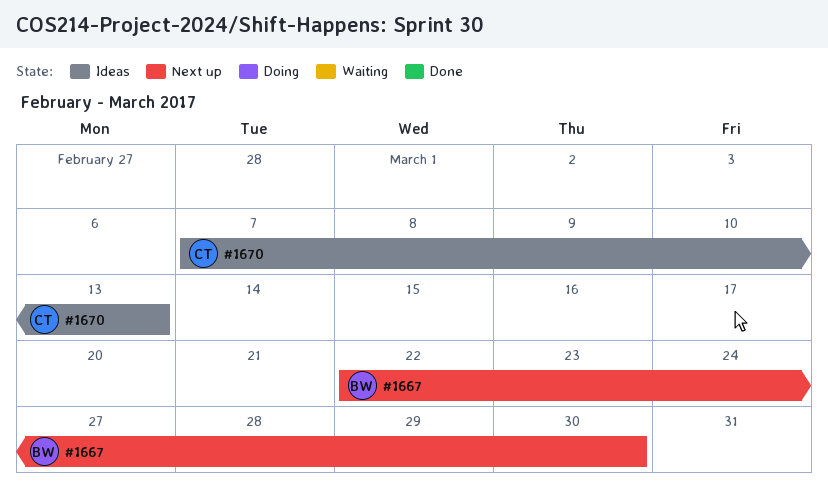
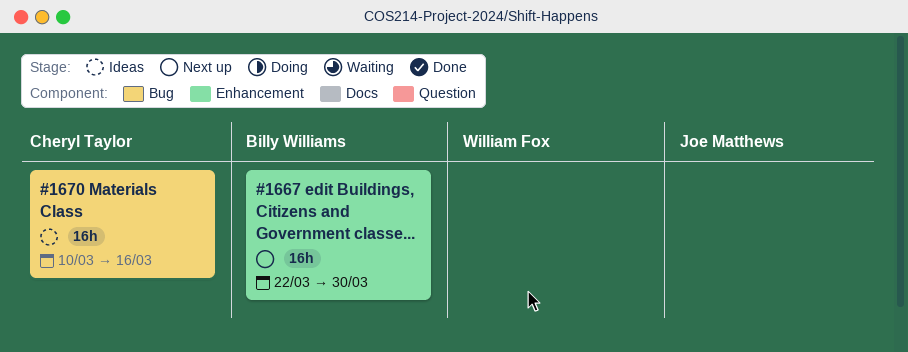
#1670, start: Mar 7 -> Mar 10
#1670, due: Mar 13 -> Mar 16

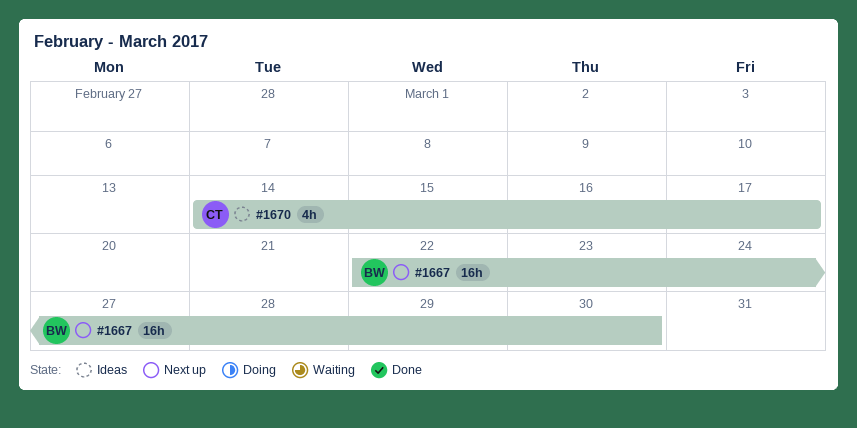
#1670, estimate: 16h -> 4h
#1670, start: Mar 10 -> Mar 14
#1670, due: Mar 16 -> Mar 17

